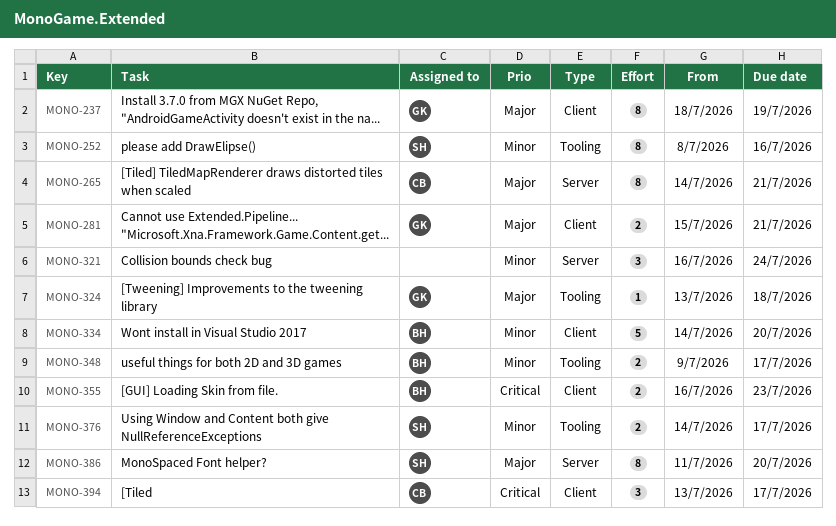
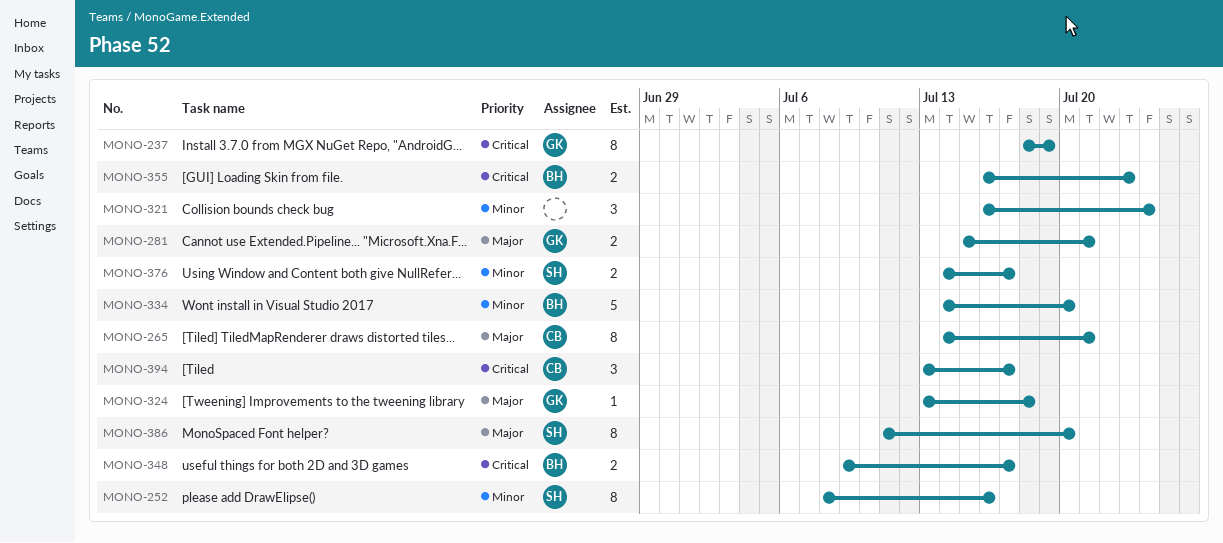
MONO-237, priority: Major -> Critical
MONO-348, priority: Minor -> Critical

